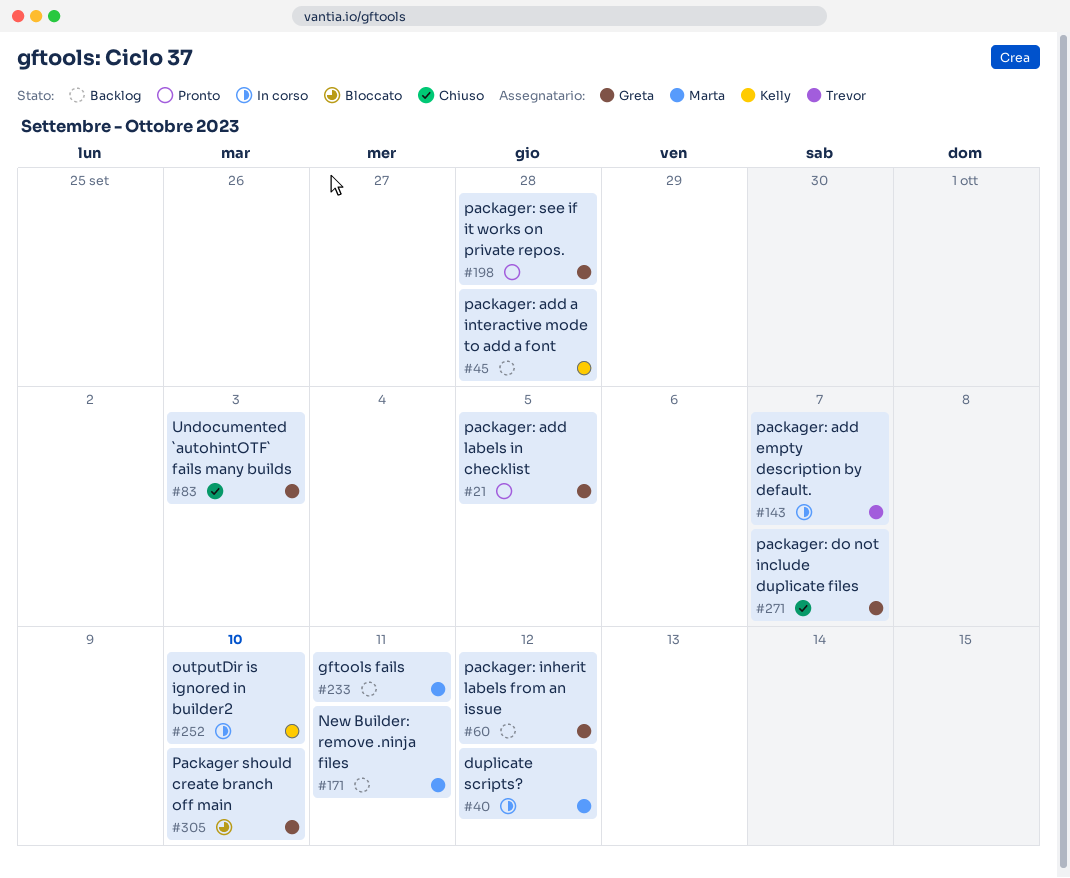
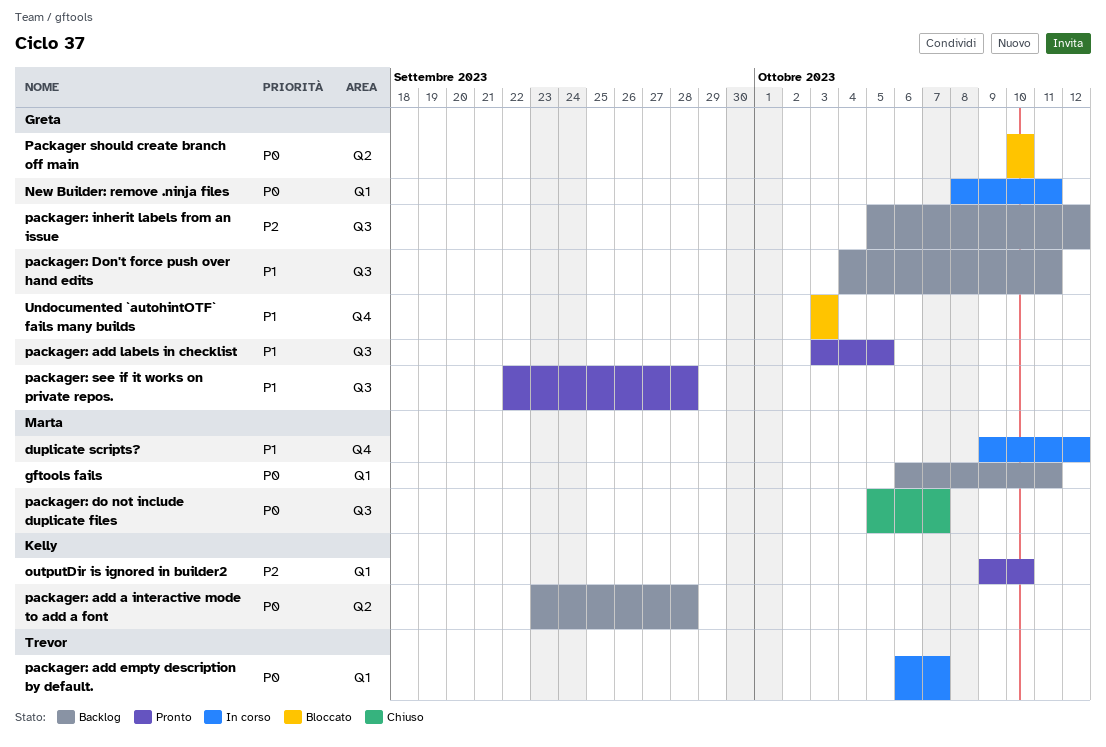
New Builder: remove .ninja files, status: Backlog -> In corso
New Builder: remove .ninja files, owner: Marta -> Greta
outputDir is ignored in builder2, status: In corso -> Pronto
packager: do not include duplicate files, owner: Greta -> Marta
packager: Don't force push over hand edits: none -> present
Undocumented `autohintOTF` fails many builds, status: Chiuso -> Bloccato

